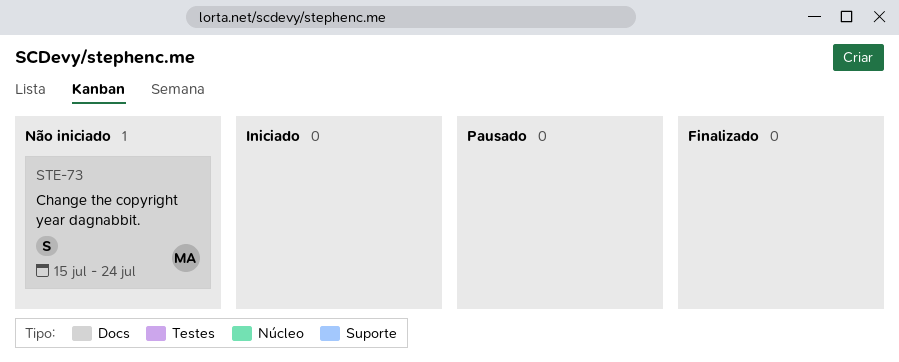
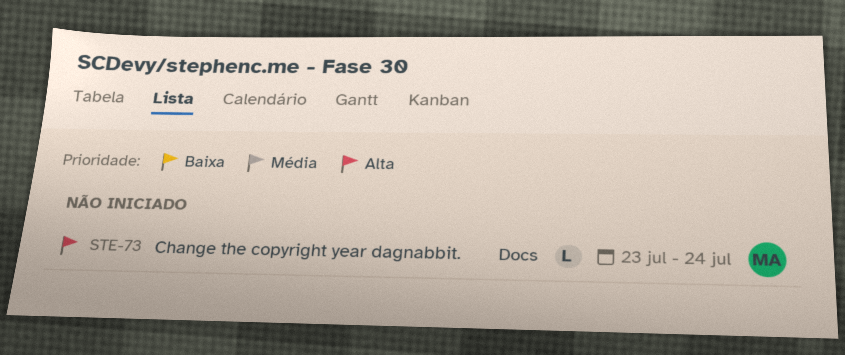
STE-73, estimate: S -> L
STE-73, start: Jul 15 -> Jul 23

